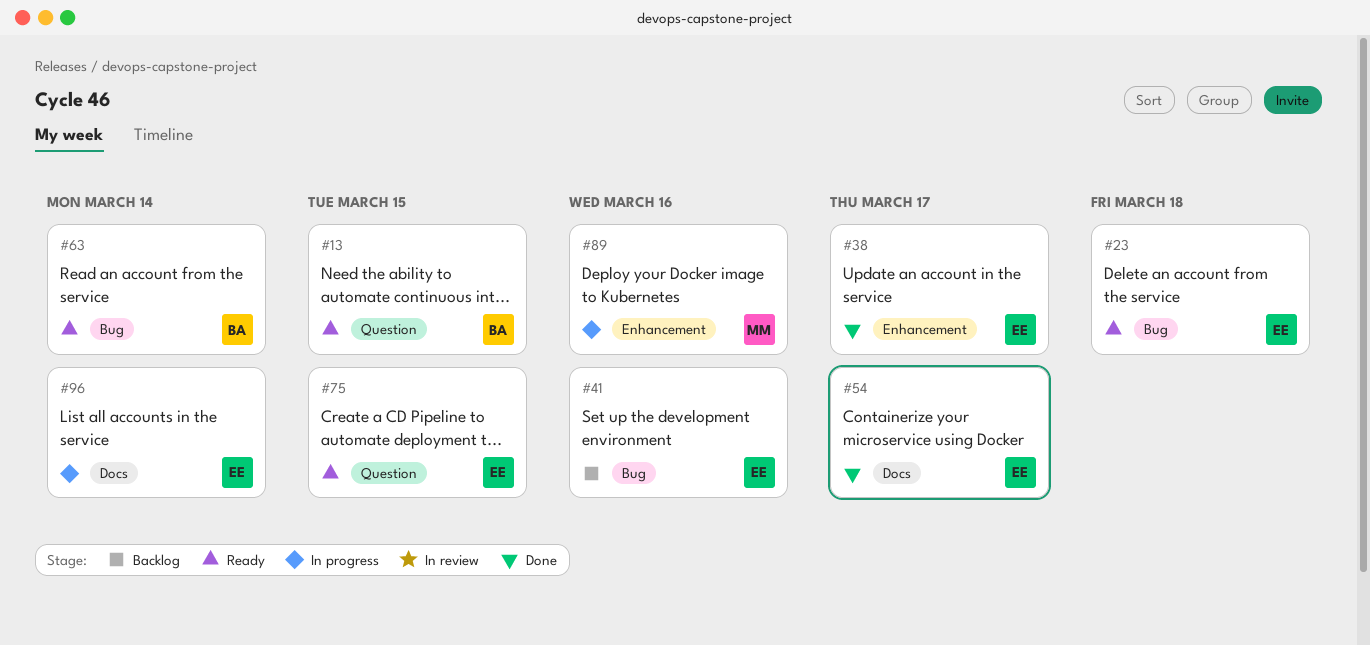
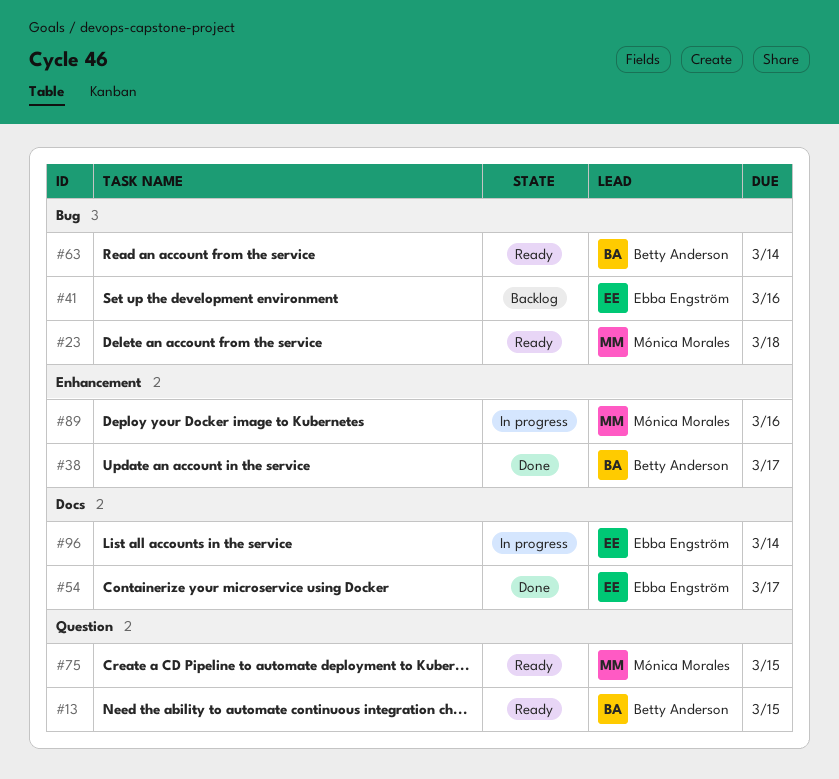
#23, owner: Ebba Engström -> Mónica Morales
#38, owner: Ebba Engström -> Betty Anderson
#75, owner: Ebba Engström -> Mónica Morales

